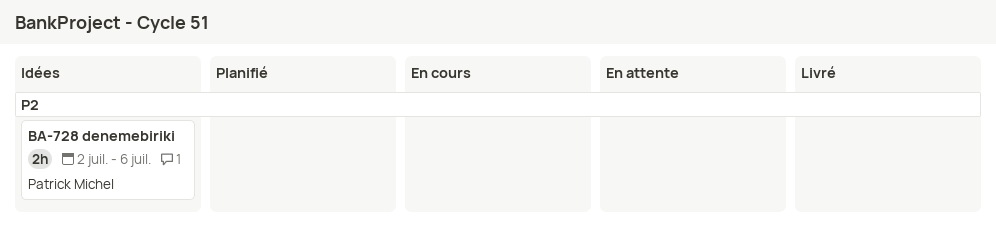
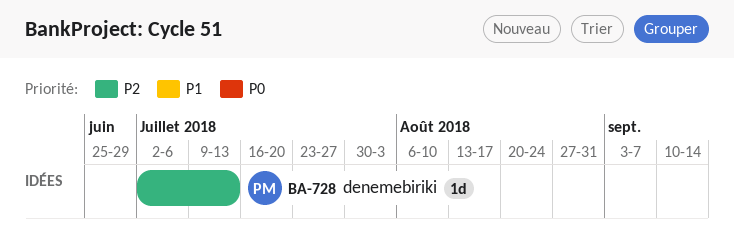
BA-728, estimate: 2h -> 1d
BA-728, due: Jul 6 -> Jul 13

